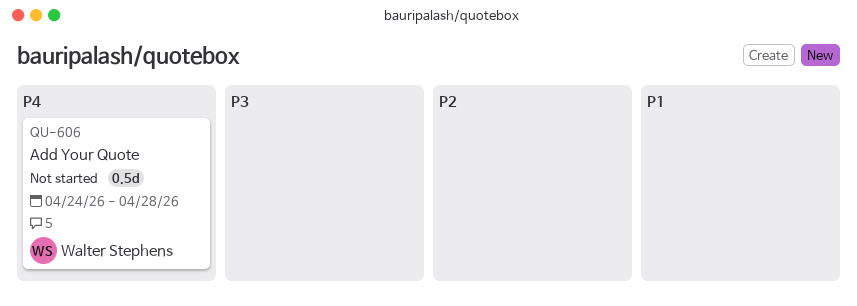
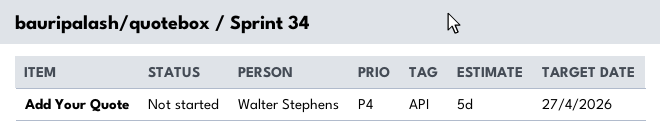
Add Your Quote, estimate: 0.5d -> 5d
Add Your Quote, due: Apr 28 -> Apr 27

